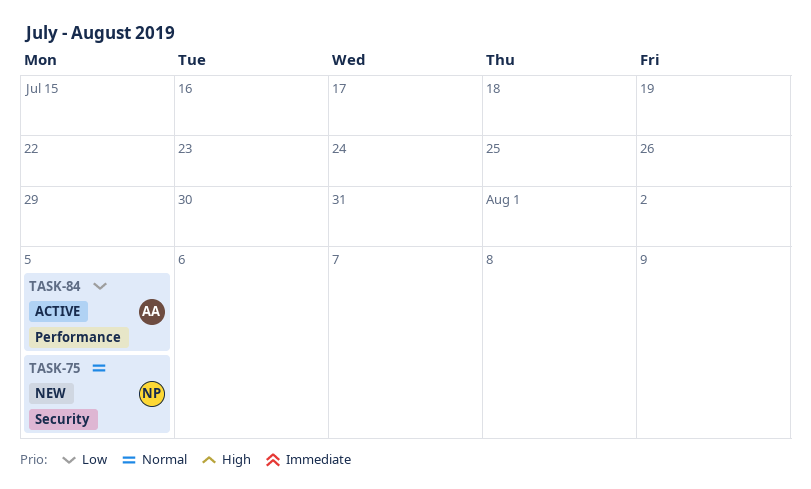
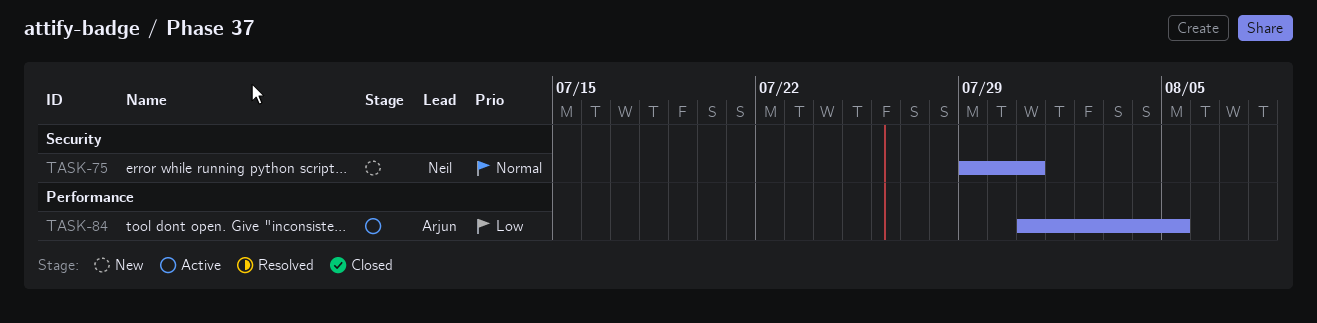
TASK-75, due: Aug 5 -> Jul 31

